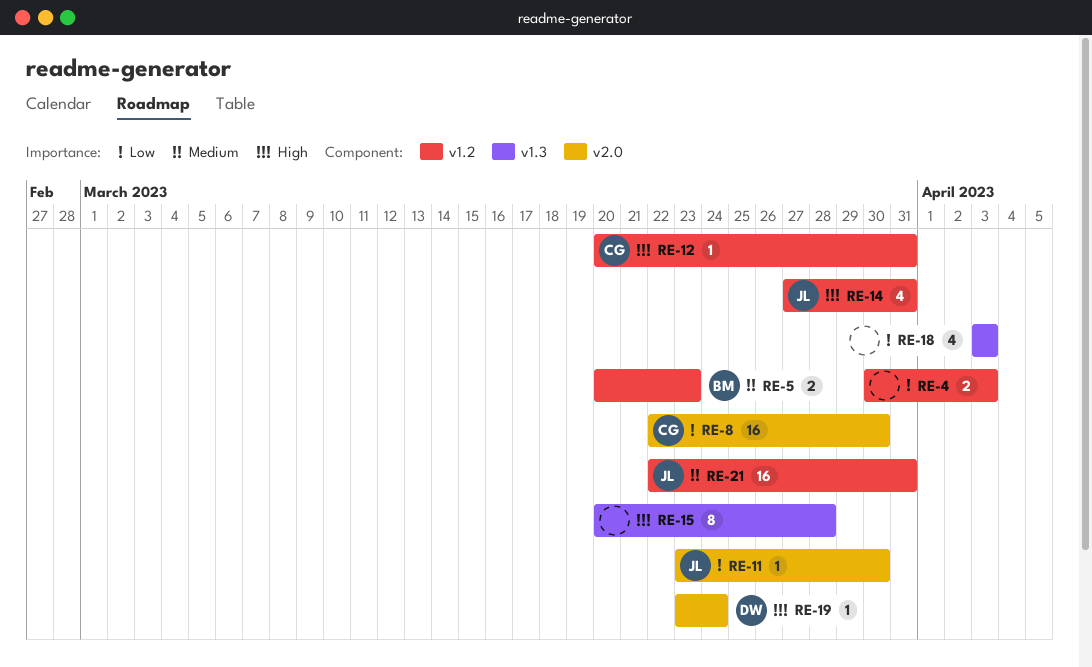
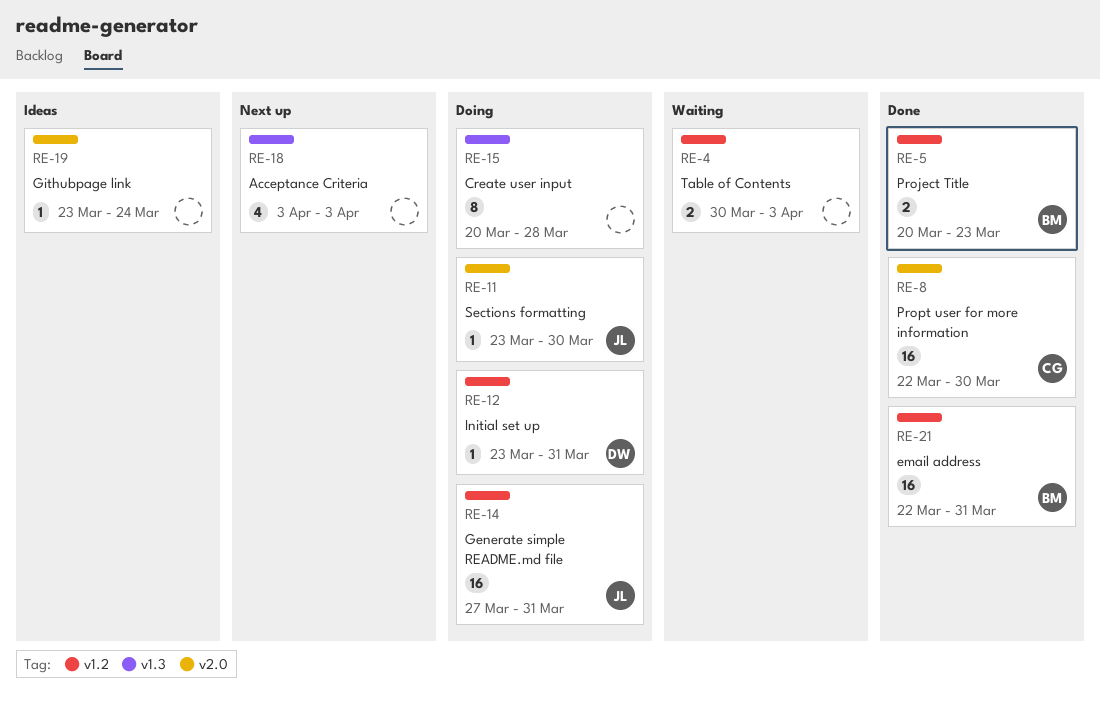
RE-12, owner: CG -> DW
RE-12, start: Mar 20 -> Mar 23
RE-14, estimate: 4 -> 16
RE-19, owner: DW -> none
RE-21, owner: JL -> BM

